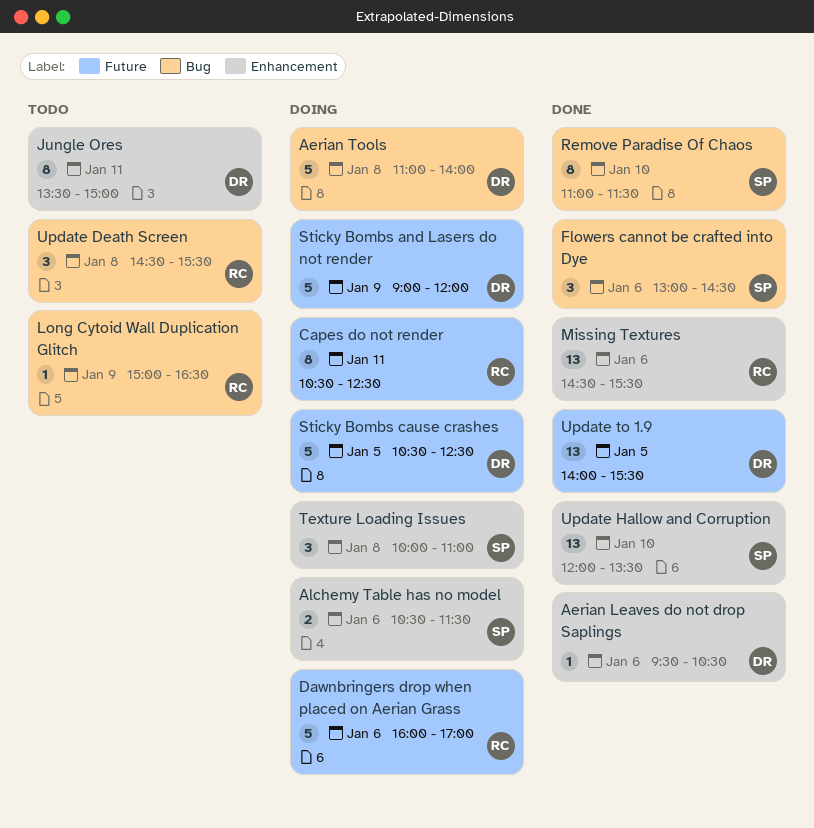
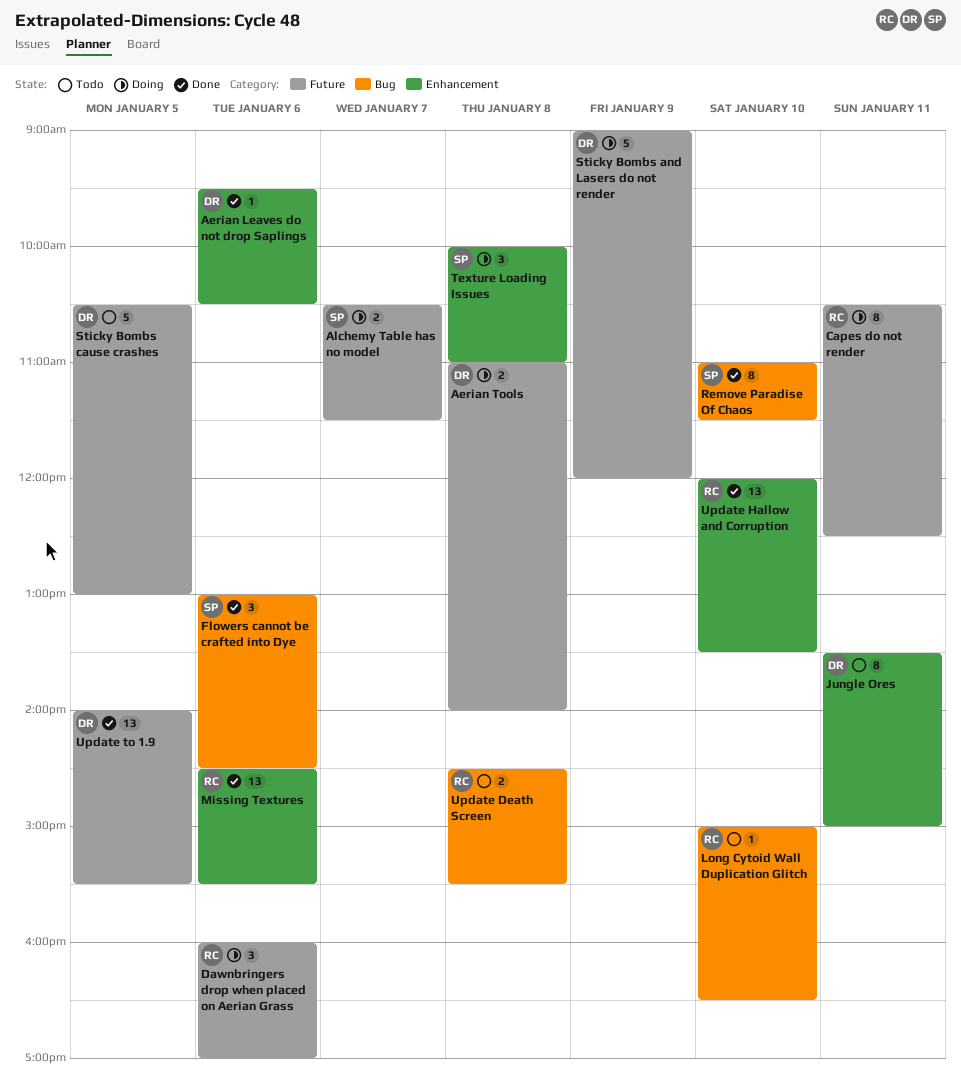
Aerian Tools, label: Bug -> Future
Aerian Tools, estimate: 5 -> 2
Alchemy Table has no model, label: Enhancement -> Future
Alchemy Table has no model, day: Jan 6 -> Jan 7
Dawnbringers drop when placed on Aerian Grass, estimate: 5 -> 3
Long Cytoid Wall Duplication Glitch, day: Jan 9 -> Jan 10
Sticky Bombs cause crashes, status: Doing -> Todo
Sticky Bombs cause crashes, ends: 12:30 -> 13:00
Update Death Screen, estimate: 3 -> 2
Update Hallow and Corruption, owner: SP -> RC

